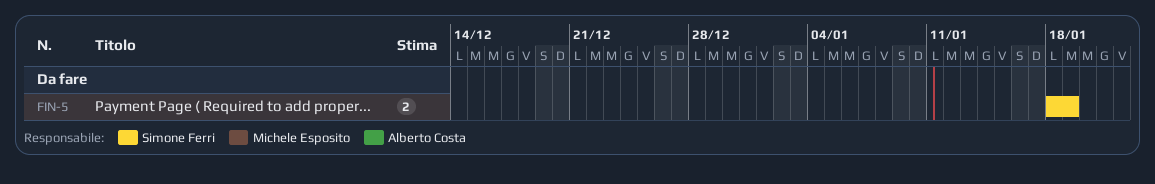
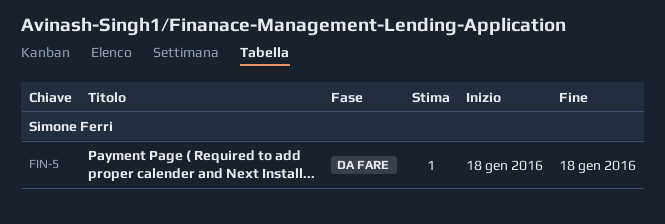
FIN-5, estimate: 2 -> 1
FIN-5, due: Jan 19 -> Jan 18

